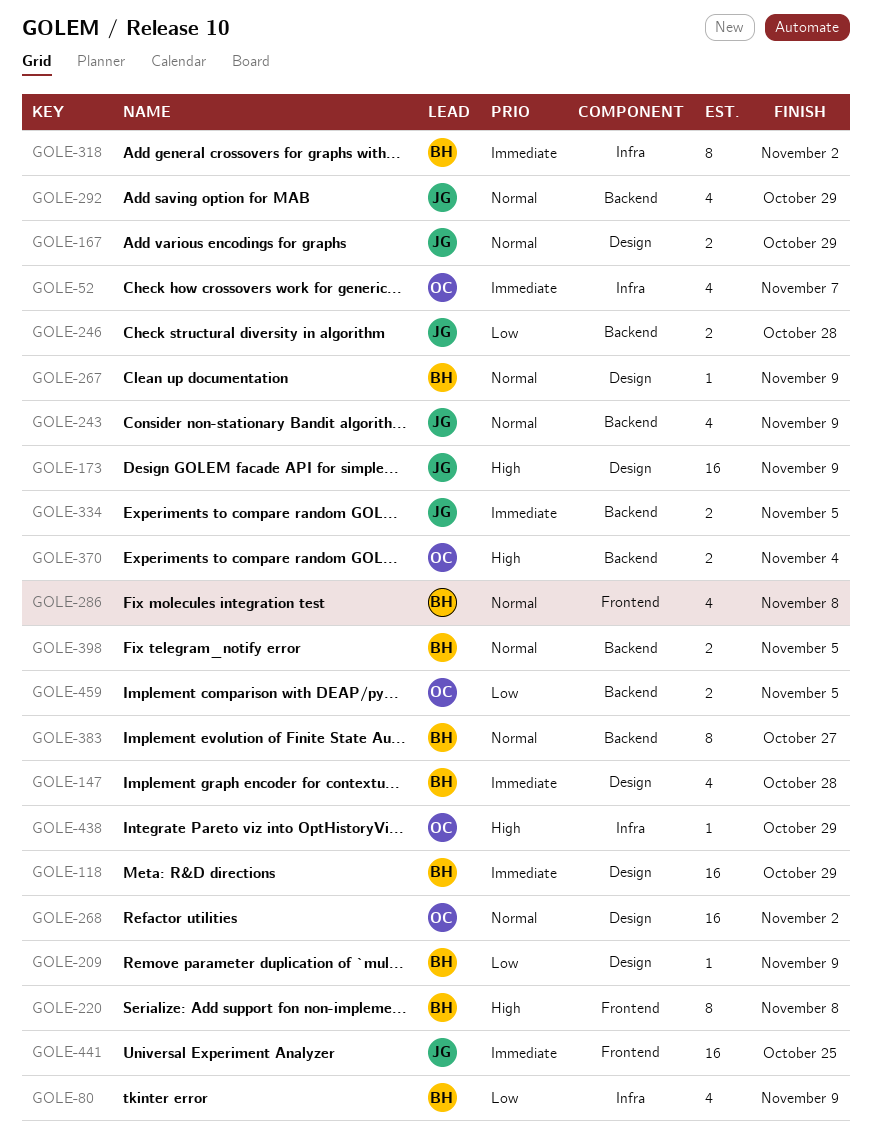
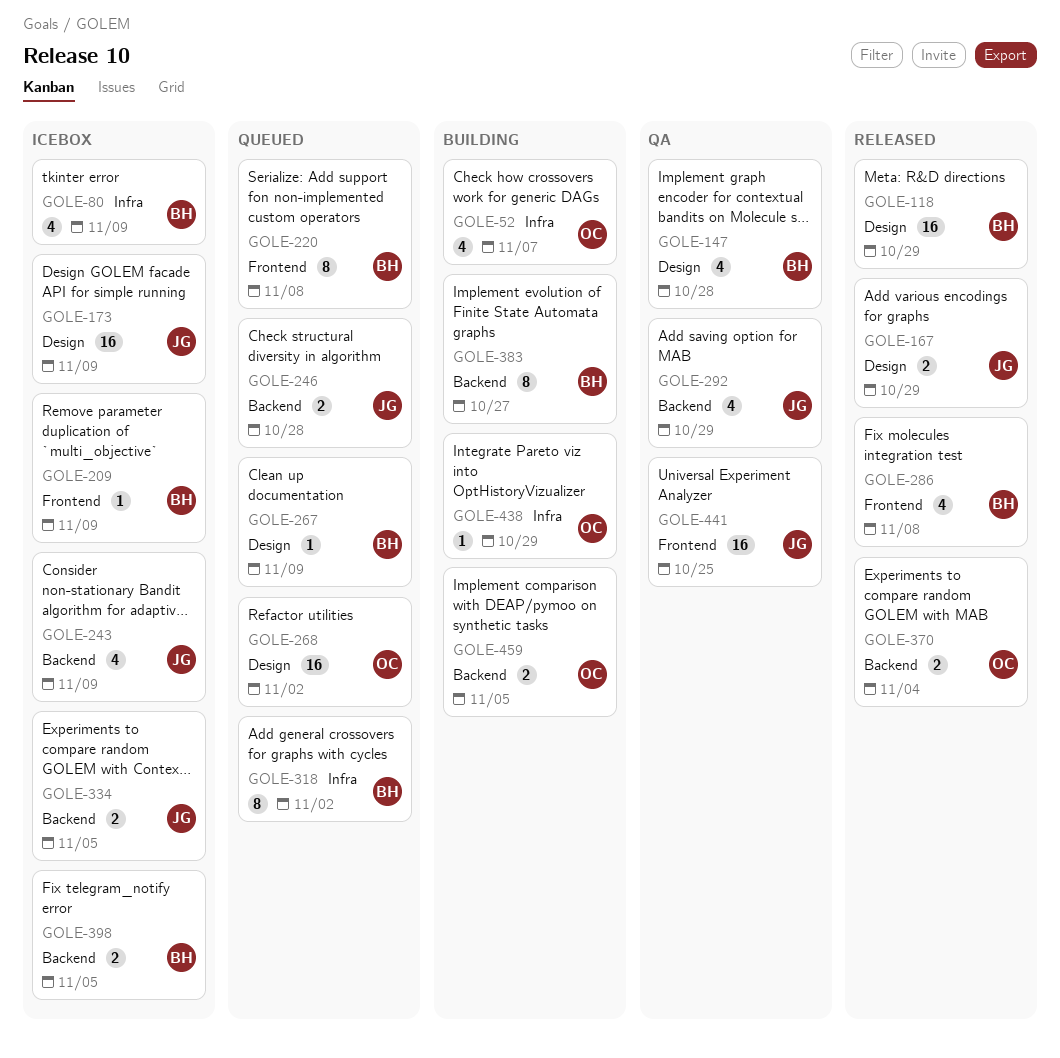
GOLE-209, label: Design -> Frontend

